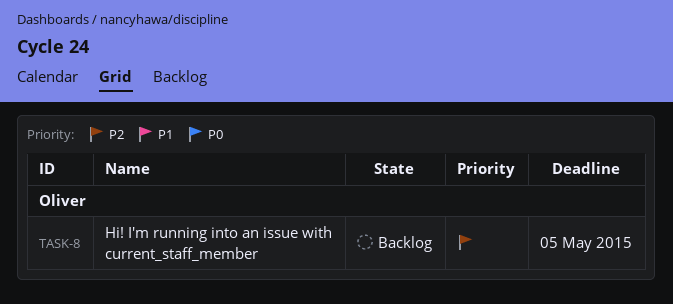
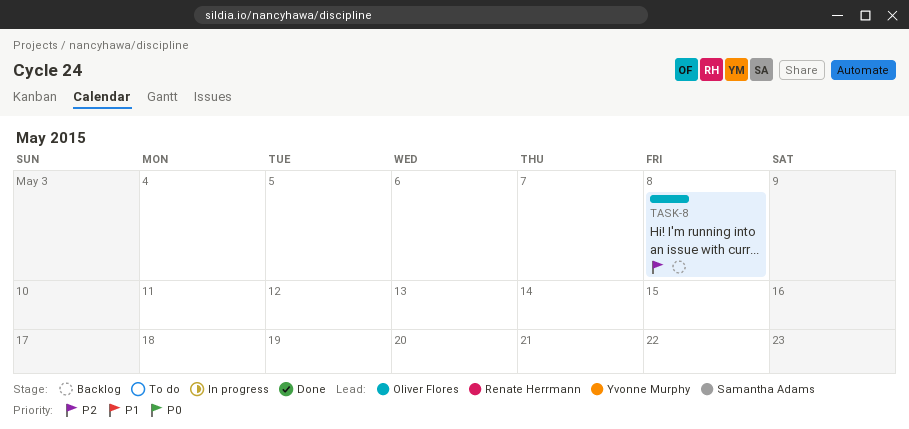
TASK-8, due: May 5 -> May 8

